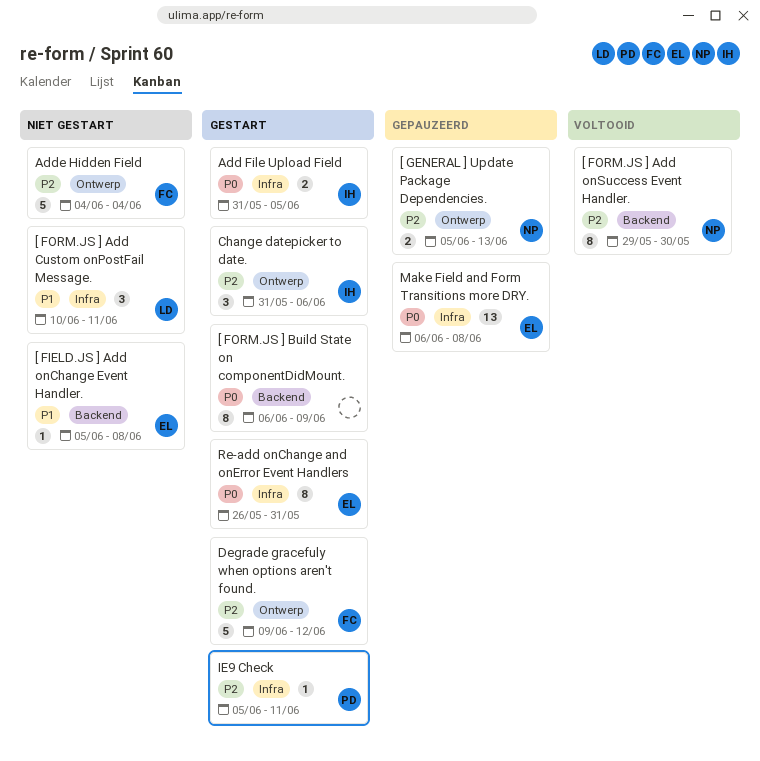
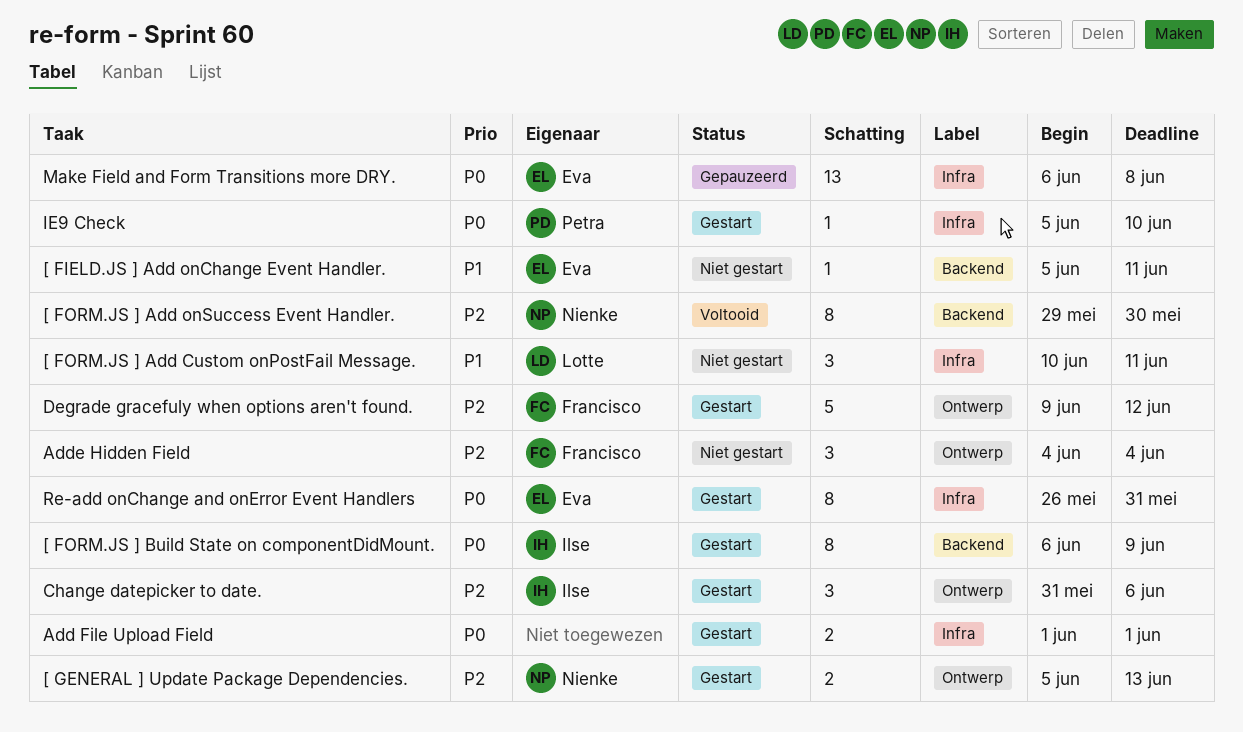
[ FIELD.JS ] Add onChange Event Handler., due: Jun 8 -> Jun 11
[ FORM.JS ] Build State on componentDidMount., owner: none -> Ilse
[ GENERAL ] Update Package Dependencies., status: Gepauzeerd -> Gestart
Add File Upload Field, owner: Ilse -> none
Add File Upload Field, start: May 31 -> Jun 1
Add File Upload Field, due: Jun 5 -> Jun 1
Adde Hidden Field, estimate: 5 -> 3
IE9 Check, priority: P2 -> P0
IE9 Check, due: Jun 11 -> Jun 10

